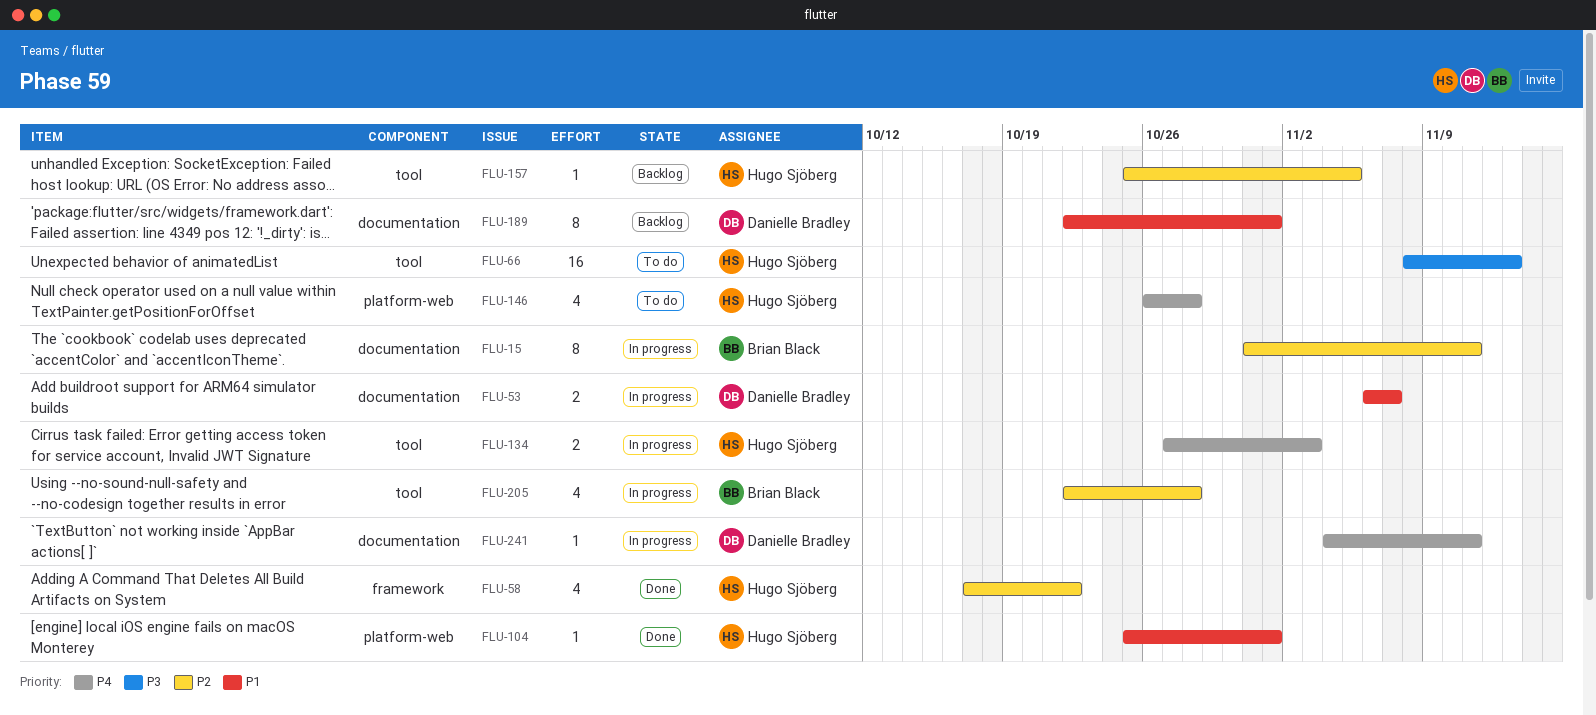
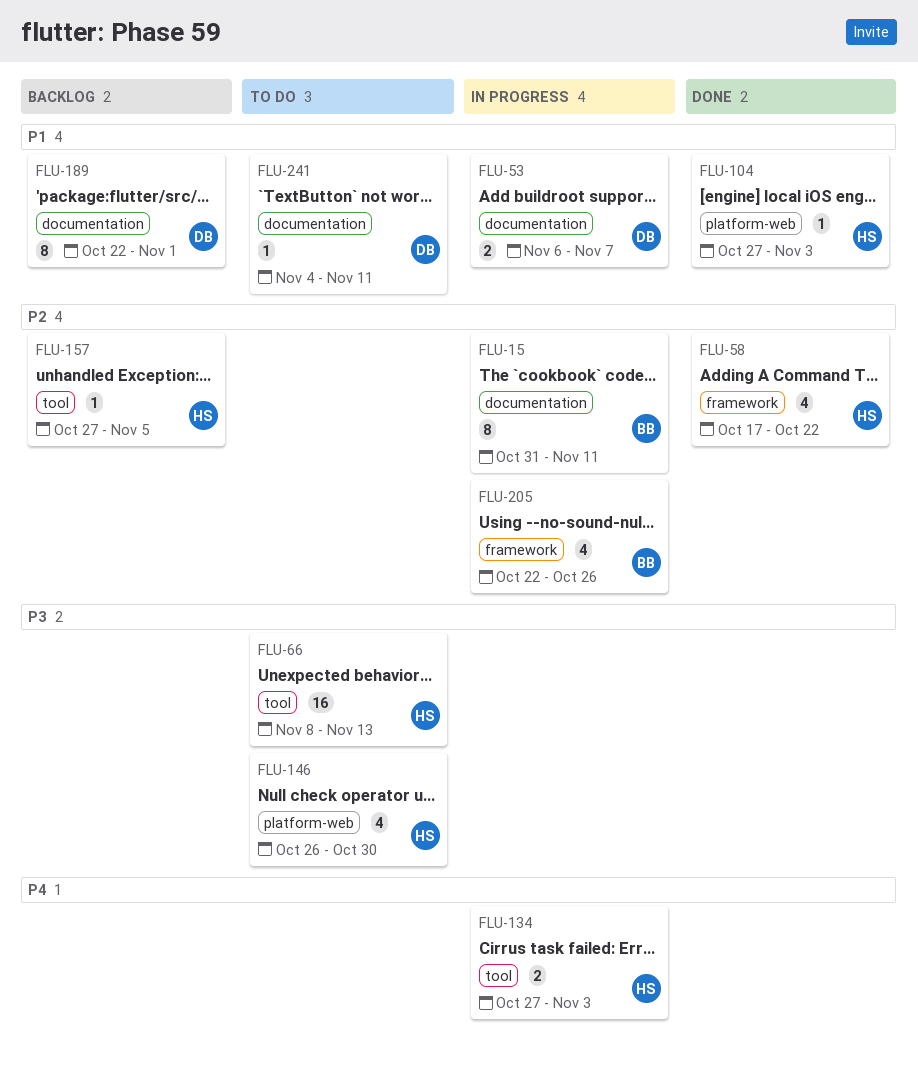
FLU-104, start: Oct 25 -> Oct 27
FLU-104, due: Nov 1 -> Nov 3
FLU-146, priority: P4 -> P3
FLU-146, due: Oct 28 -> Oct 30
FLU-157, start: Oct 25 -> Oct 27
FLU-205, label: tool -> framework
FLU-205, due: Oct 28 -> Oct 26
FLU-241, status: In progress -> To do
FLU-241, priority: P4 -> P1

